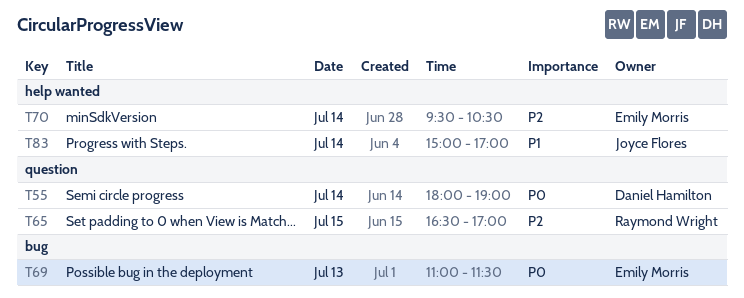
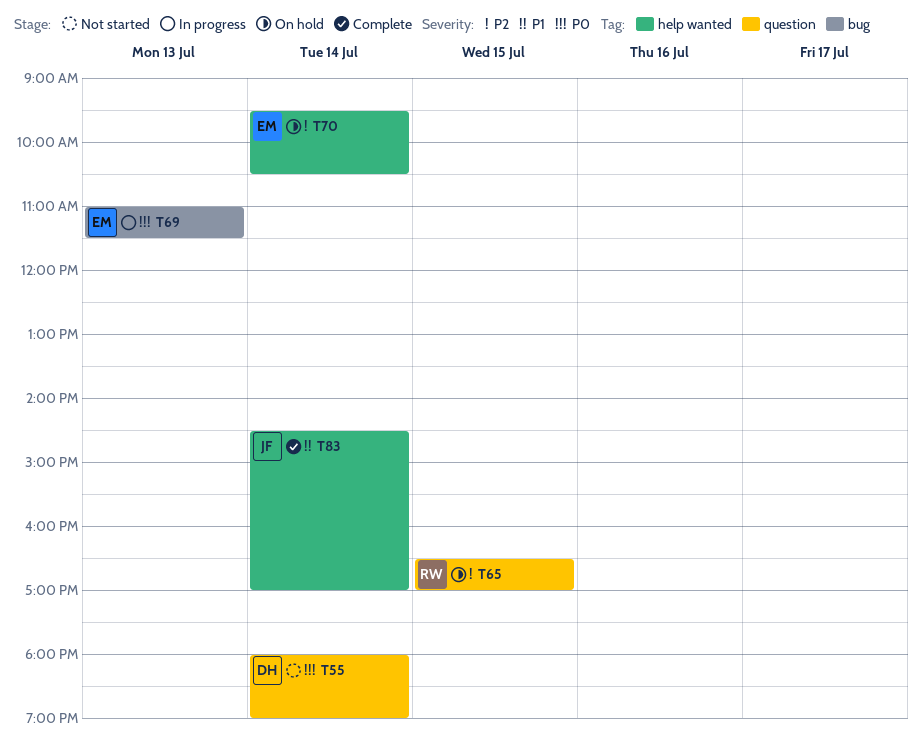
T83, begins: 15:00 -> 14:30

